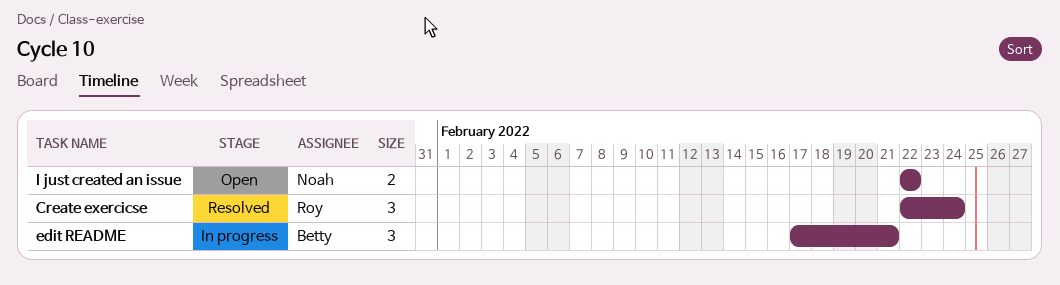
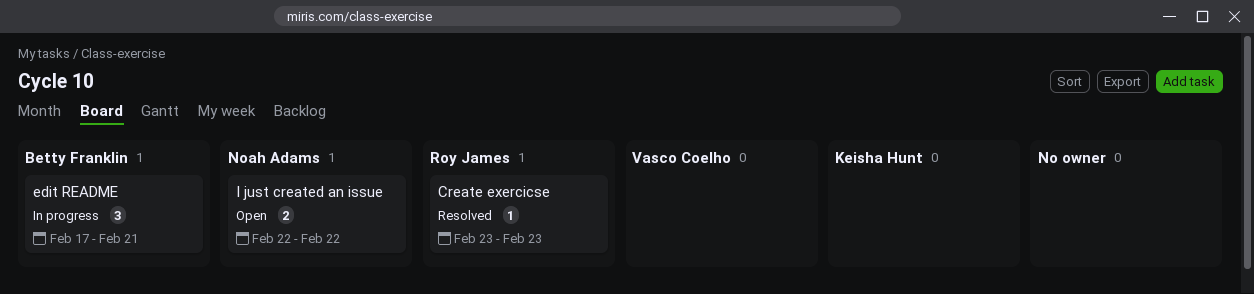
Create exercicse, estimate: 3 -> 1
Create exercicse, start: Feb 22 -> Feb 23
Create exercicse, due: Feb 24 -> Feb 23

